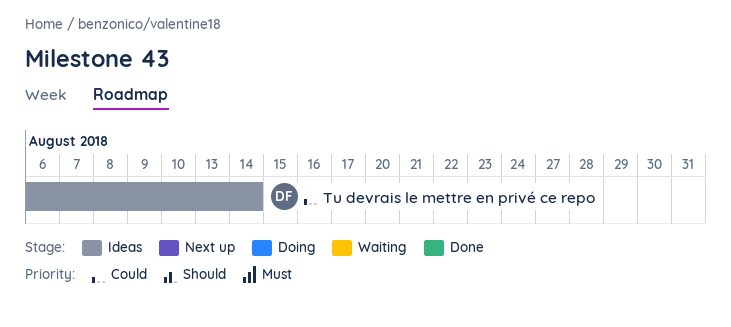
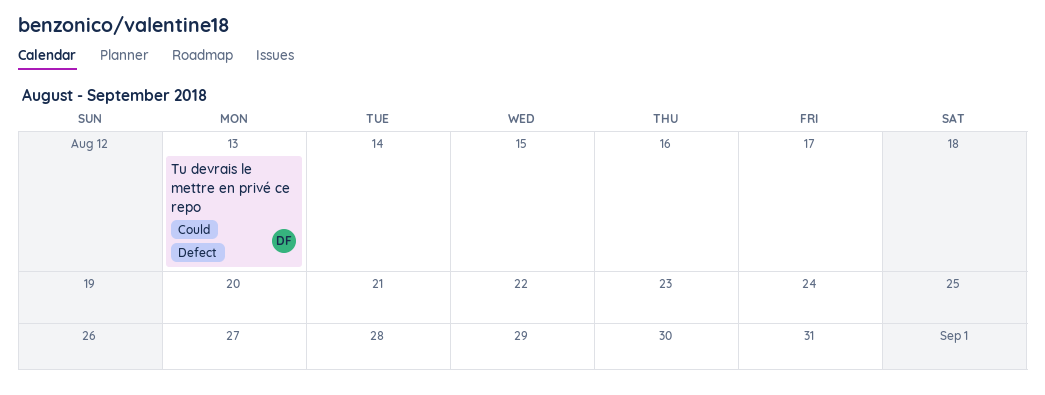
Tu devrais le mettre en privé ce repo, due: Aug 14 -> Aug 13

